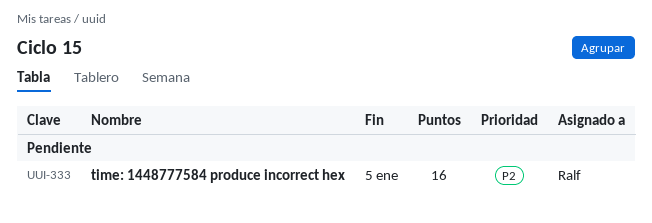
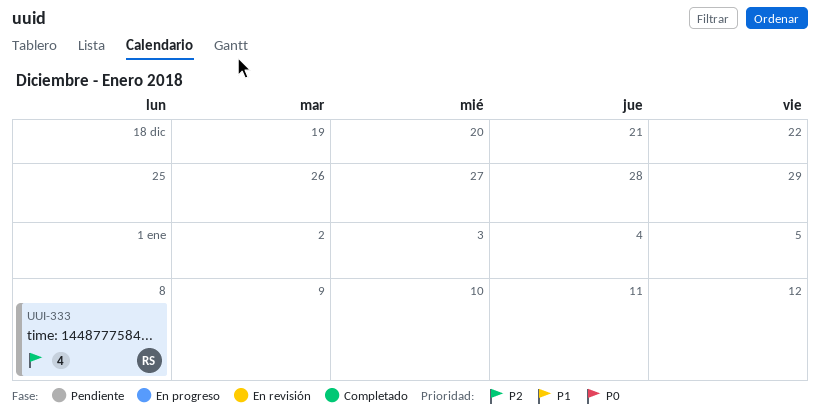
UUI-333, estimate: 16 -> 4
UUI-333, due: Jan 5 -> Jan 8

